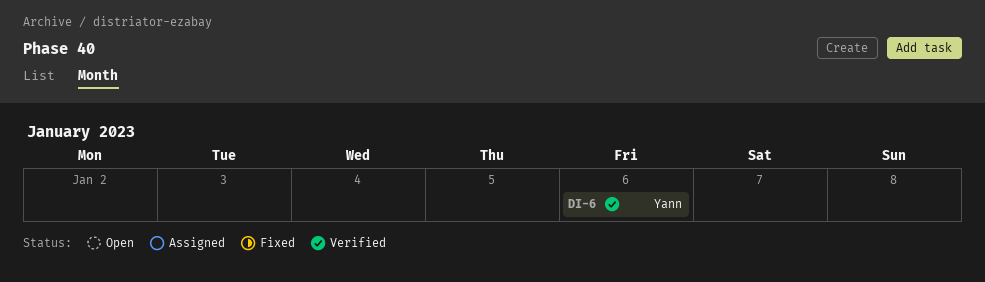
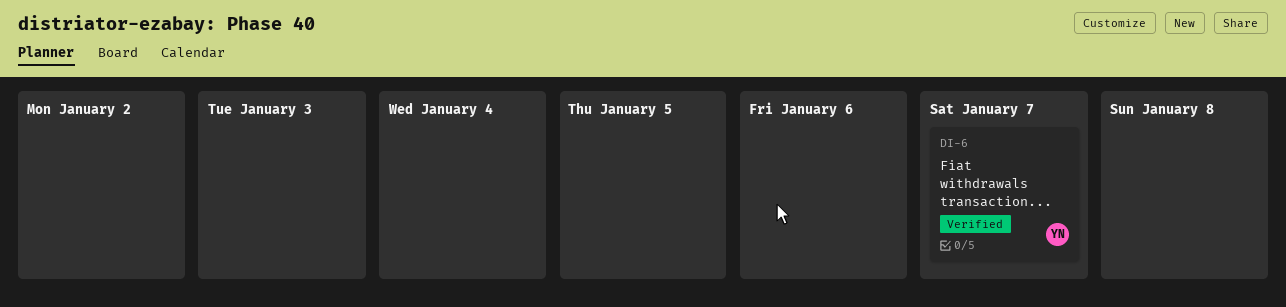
DI-6, due: Jan 6 -> Jan 7

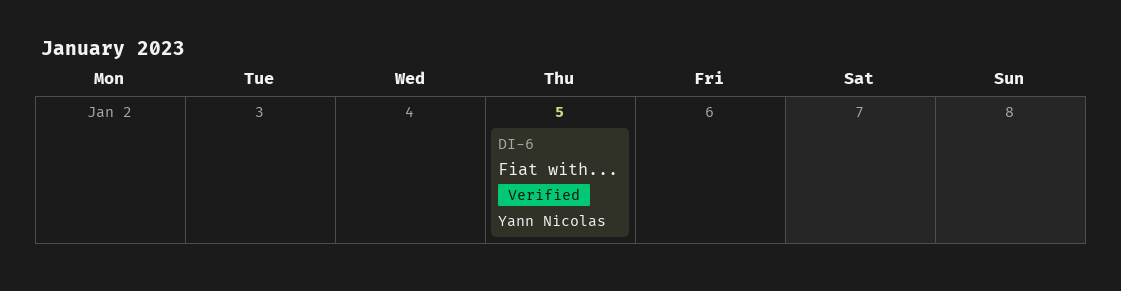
DI-6, due: Jan 7 -> Jan 5

